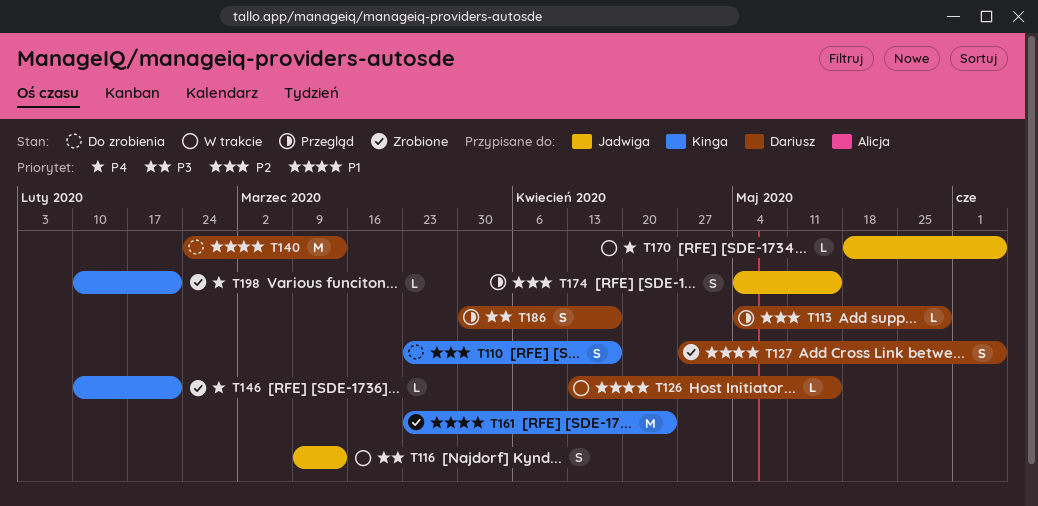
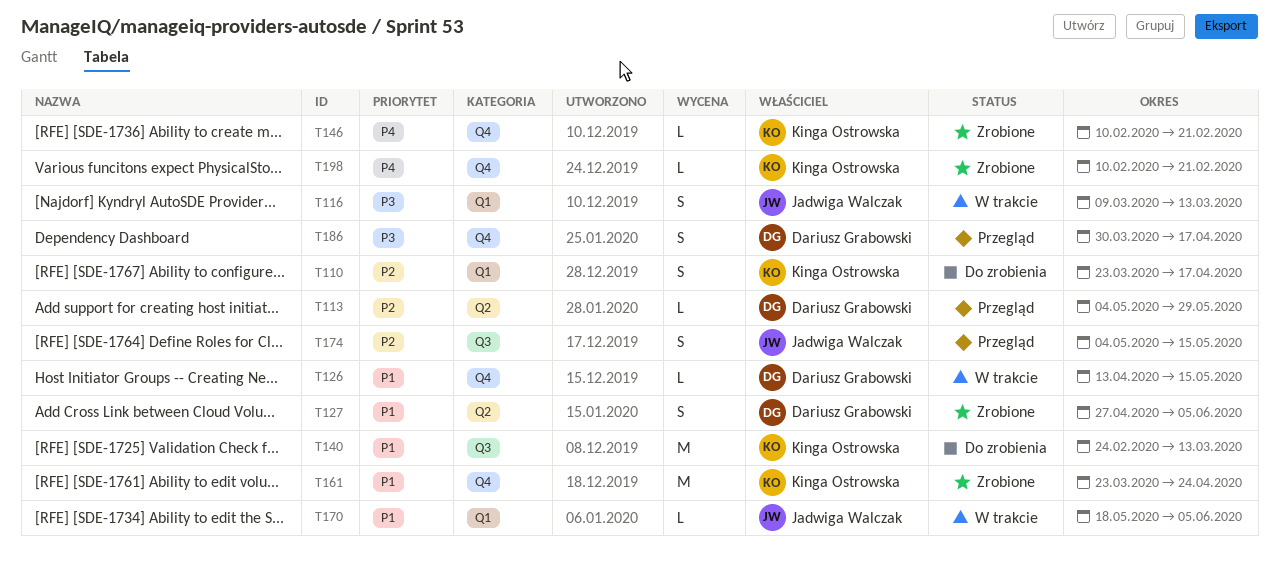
T140, owner: Dariusz Grabowski -> Kinga Ostrowska
T170, priority: P4 -> P1

